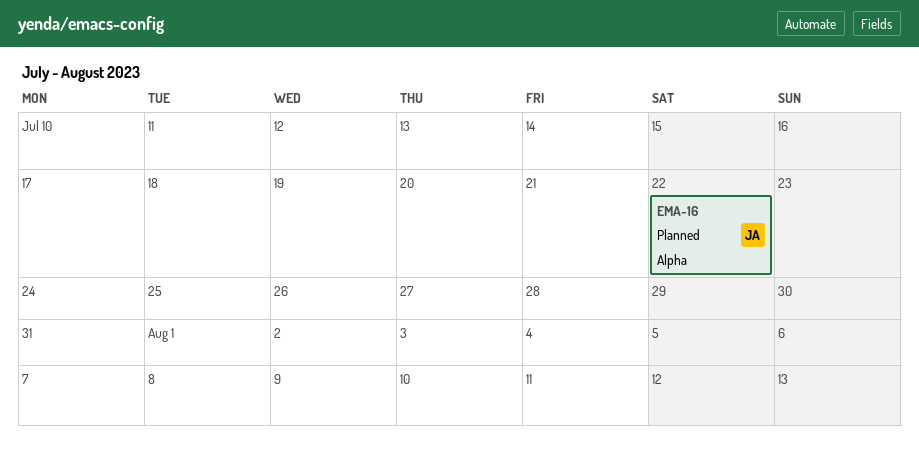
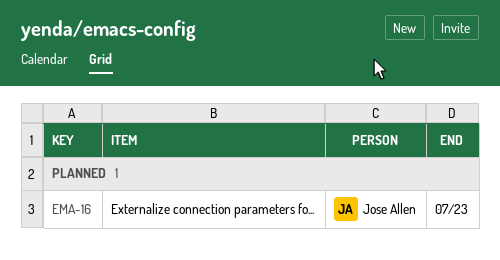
EMA-16, due: Jul 22 -> Jul 23

